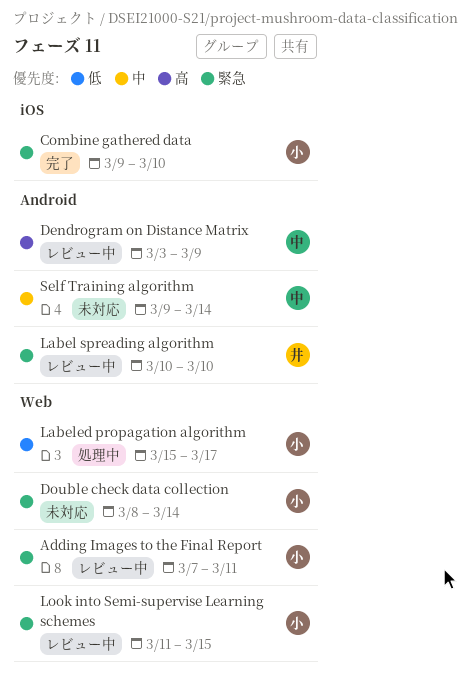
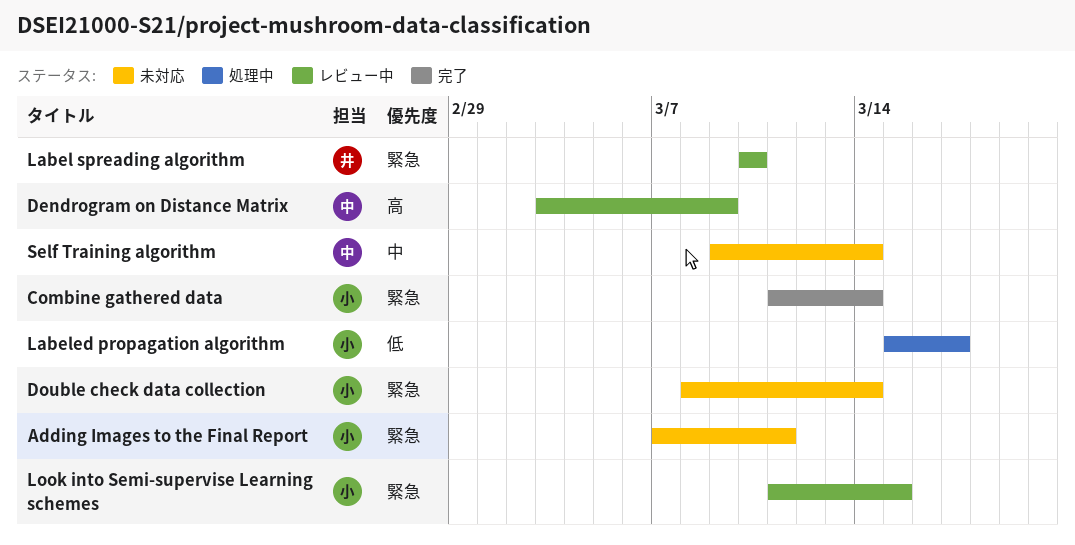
Adding Images to the Final Report, status: レビュー中 -> 未対応
Combine gathered data, start: Mar 9 -> Mar 11
Combine gathered data, due: Mar 10 -> Mar 14

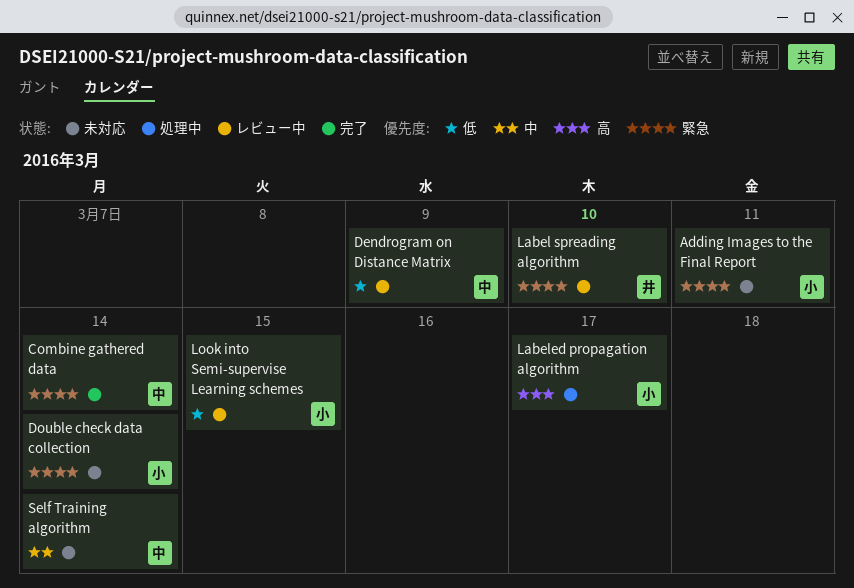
Combine gathered data, owner: 小 -> 中
Dendrogram on Distance Matrix, priority: 高 -> 低
Labeled propagation algorithm, priority: 低 -> 高
Look into Semi-supervise Learning schemes, priority: 緊急 -> 低

